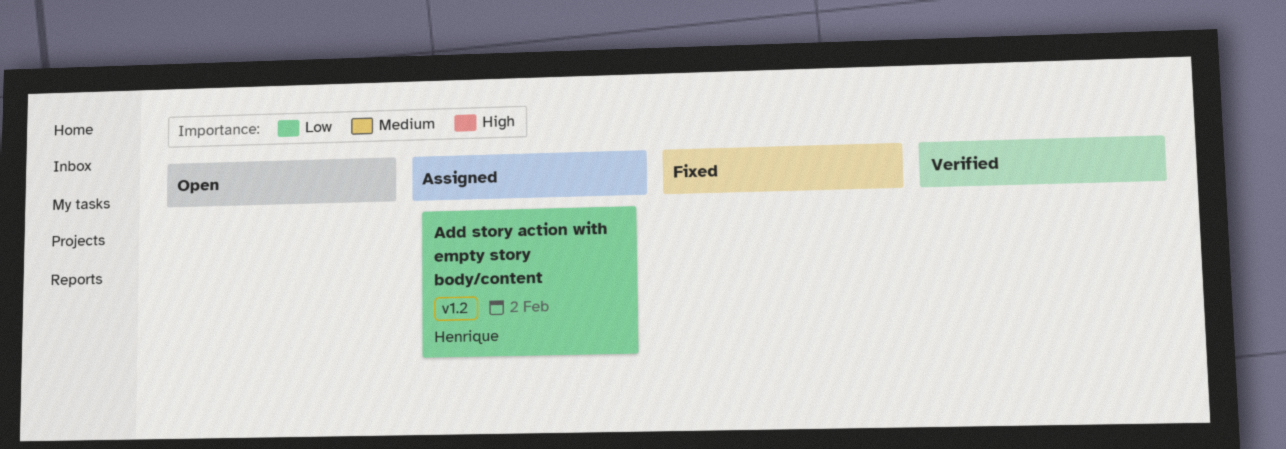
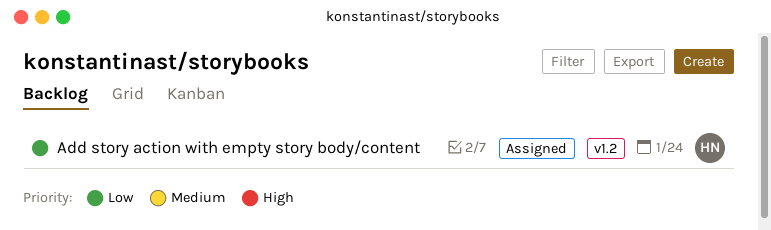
Add story action with empty story body/content, due: Feb 2 -> Jan 24

